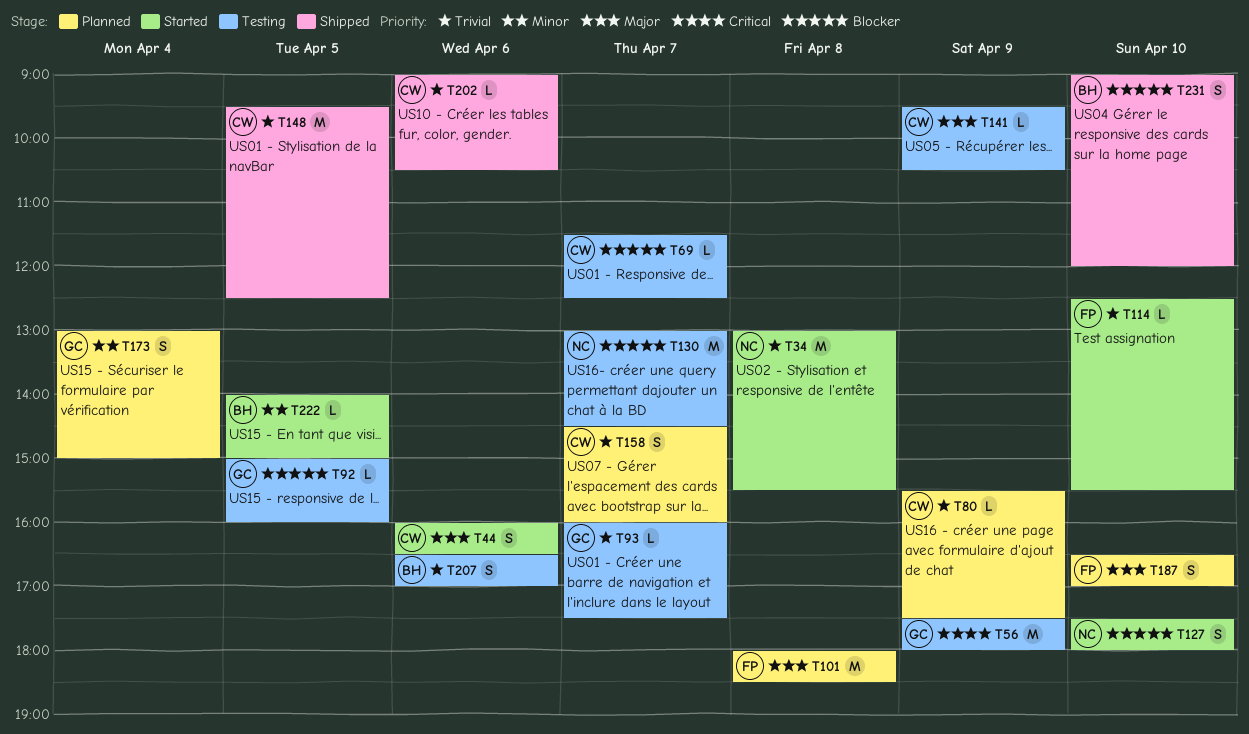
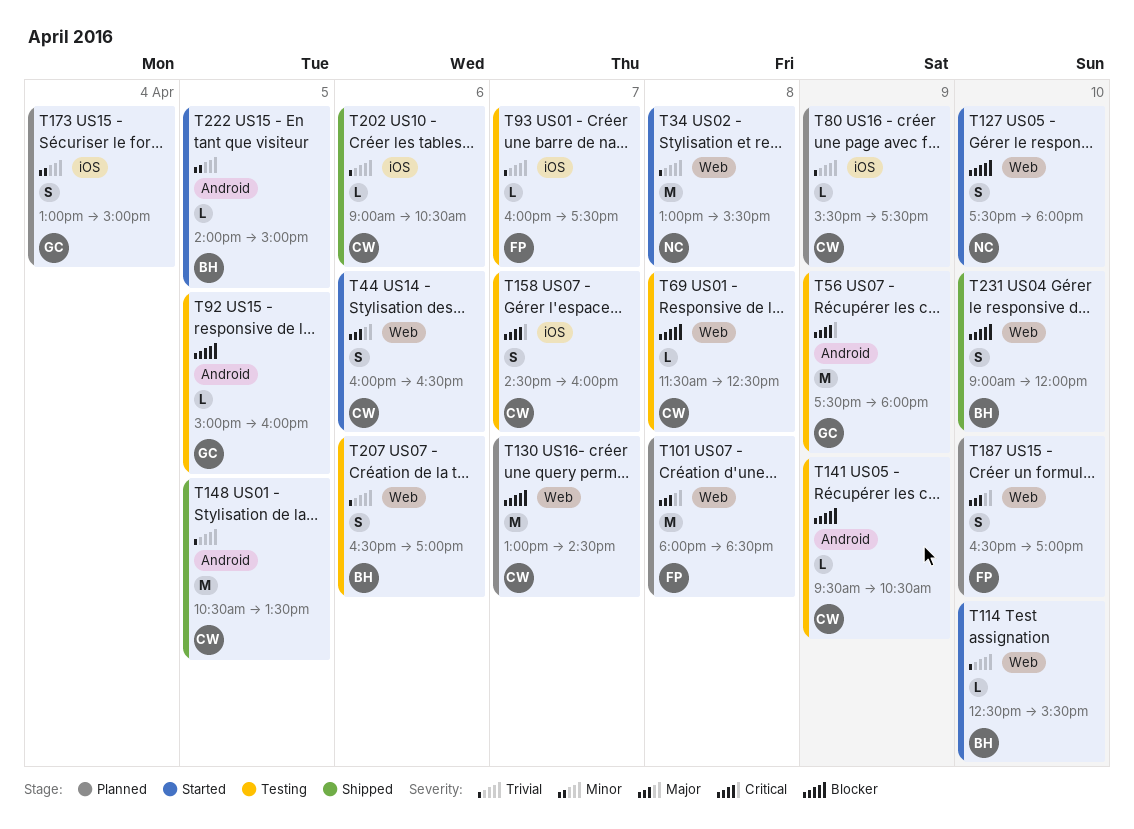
T69, day: Apr 7 -> Apr 8
T93, owner: GC -> FP
T114, owner: FP -> BH
T130, status: Testing -> Planned
T130, owner: NC -> CW
T141, priority: Major -> Blocker
T148, begins: 09:30 -> 10:30
T148, ends: 12:30 -> 13:30
T158, status: Planned -> Testing
T158, priority: Trivial -> Critical

